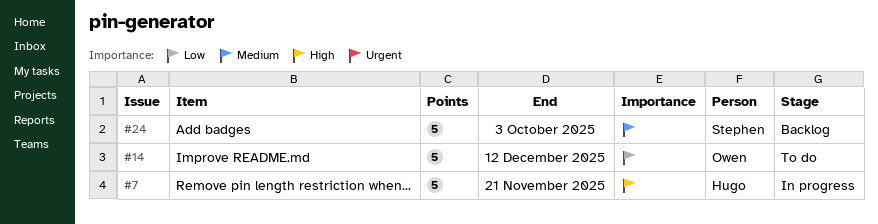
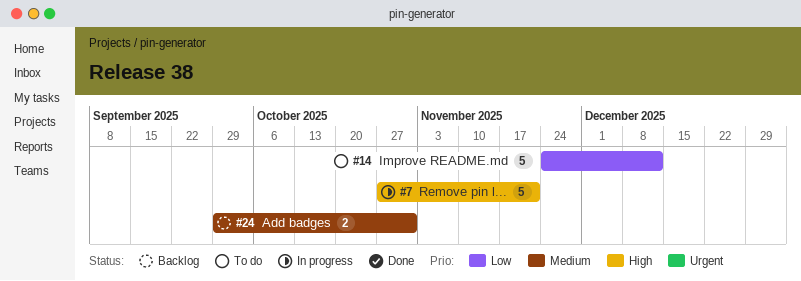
#24, estimate: 5 -> 2
#24, due: Oct 3 -> Oct 31

